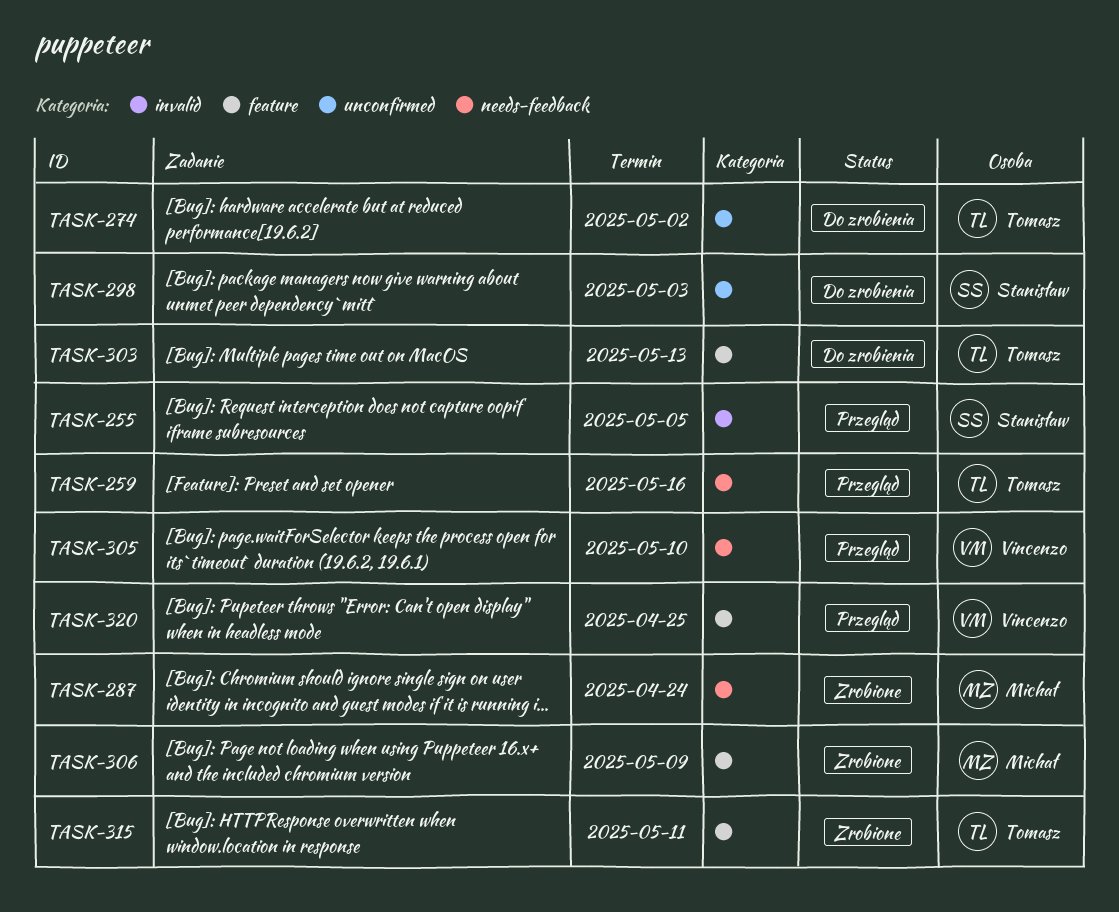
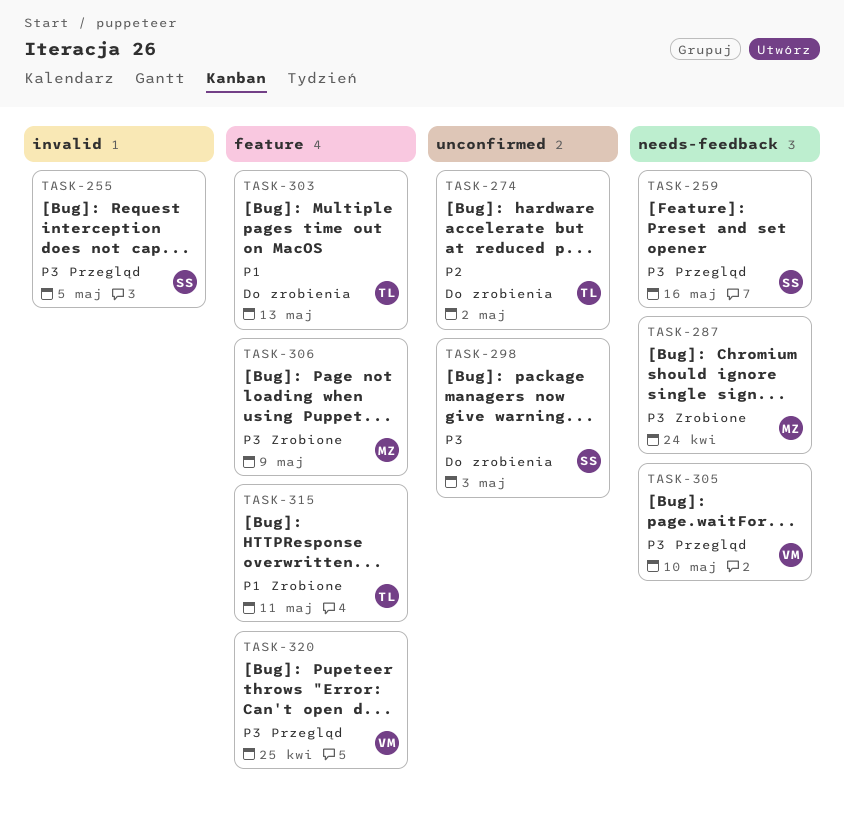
TASK-259, owner: Tomasz -> Stanisław

